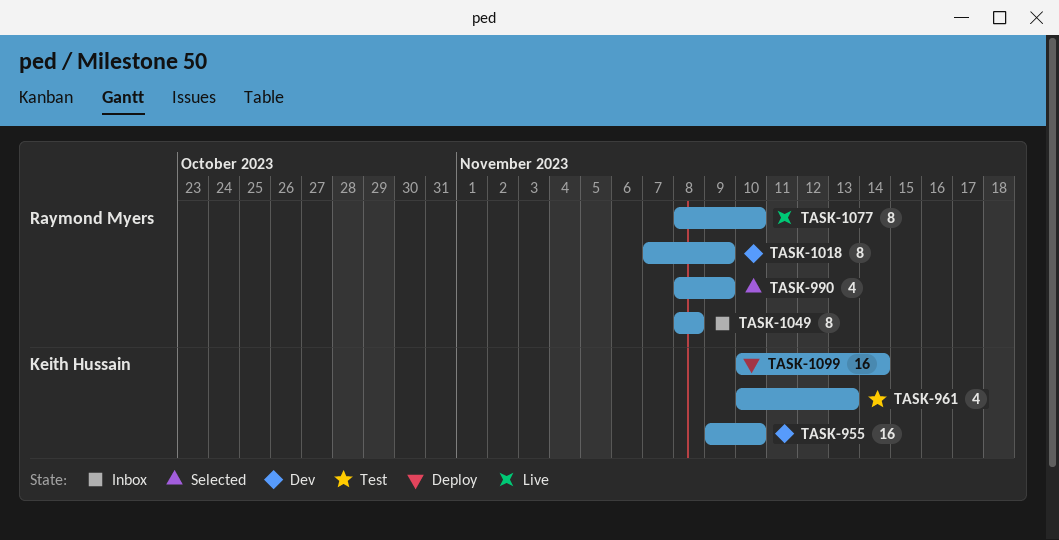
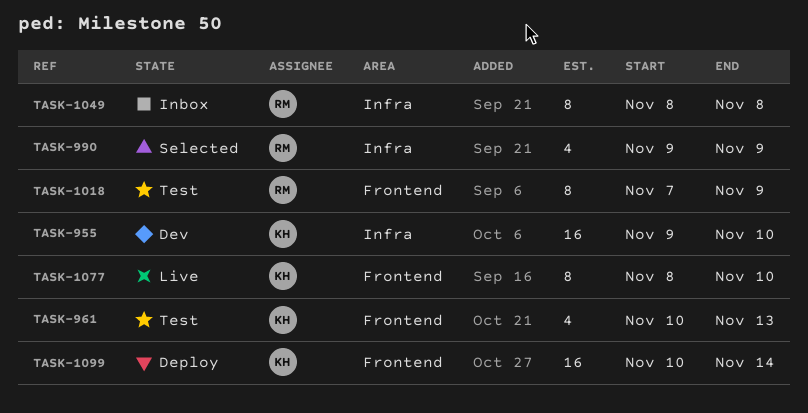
TASK-990, start: Nov 8 -> Nov 9
TASK-1018, status: Dev -> Test
TASK-1077, owner: Raymond Myers -> Keith Hussain

